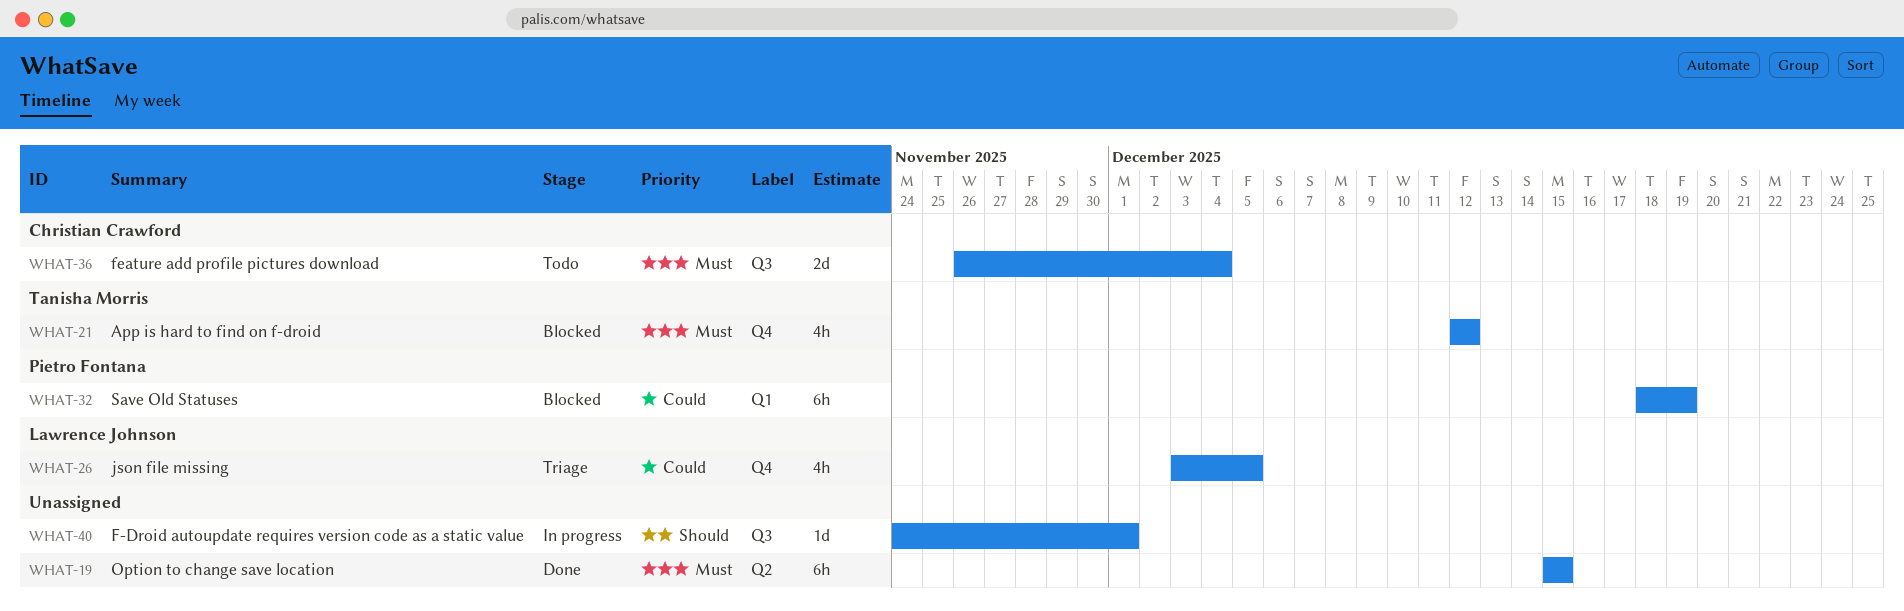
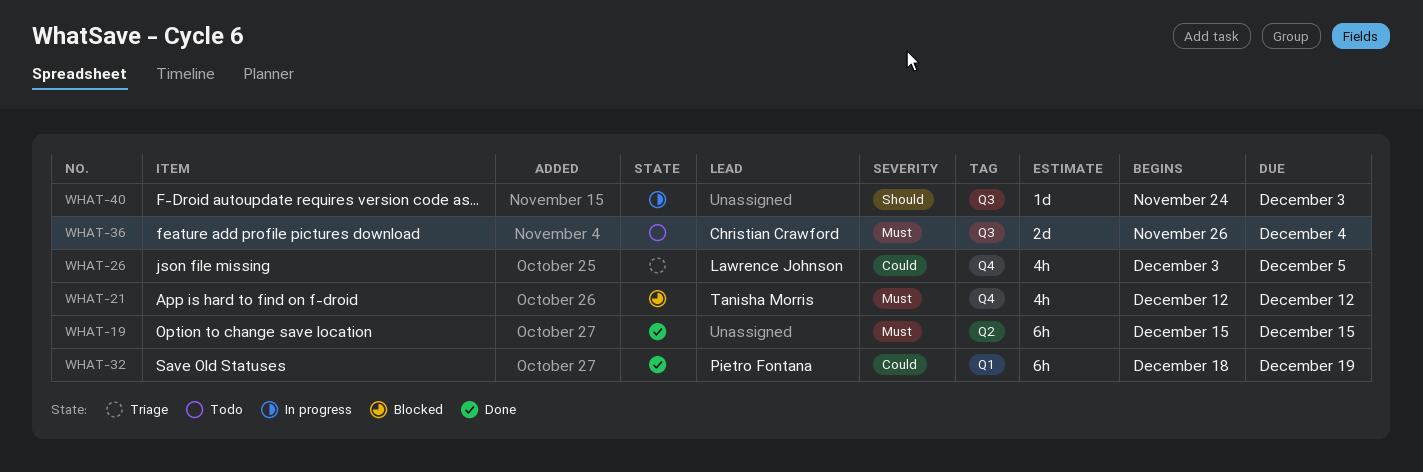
WHAT-32, status: Blocked -> Done
WHAT-40, due: Dec 1 -> Dec 3

